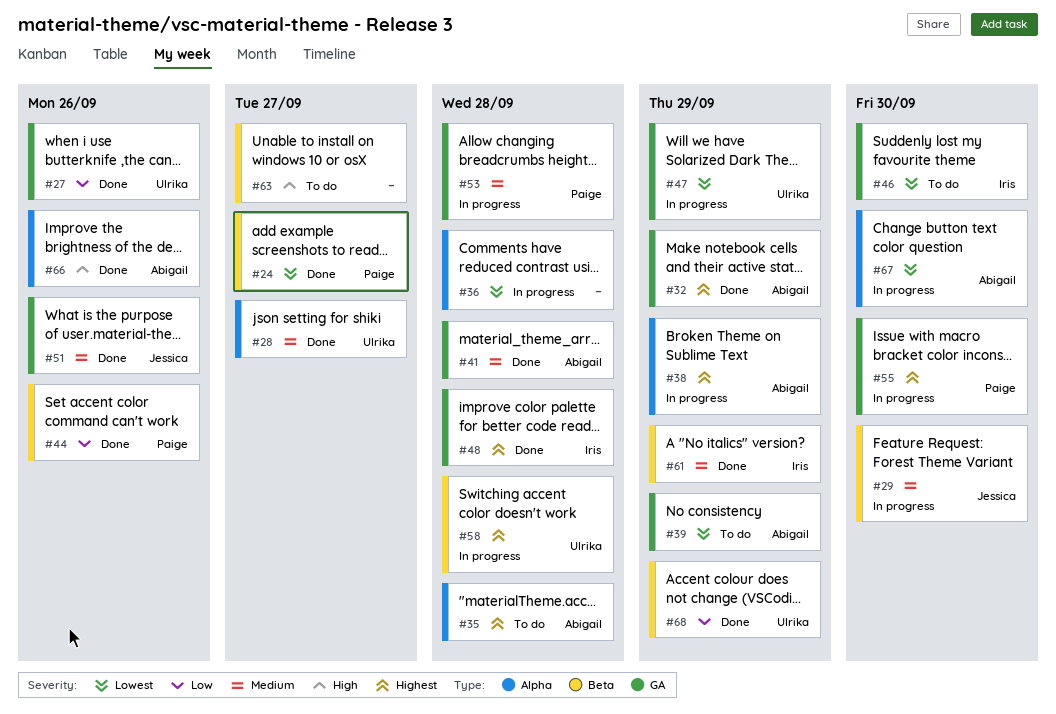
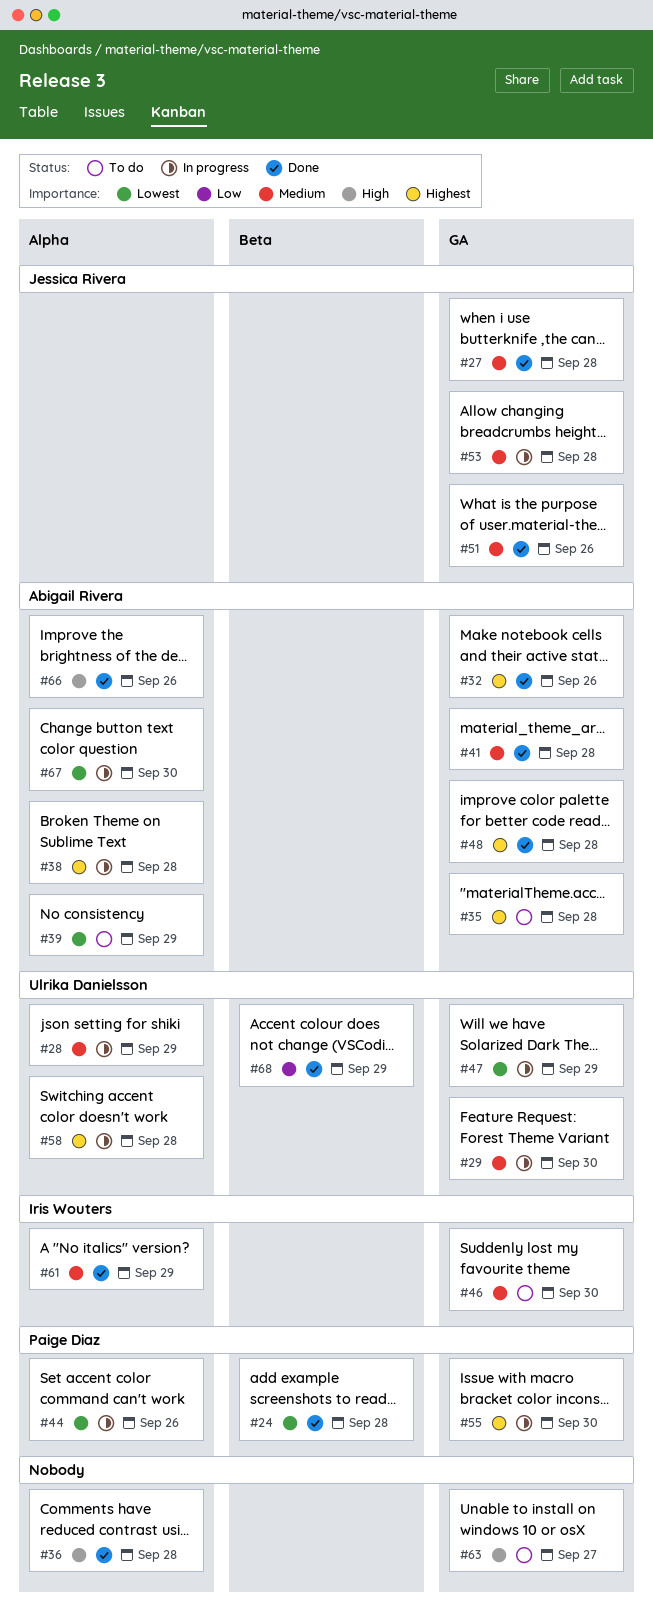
#24, due: Sep 27 -> Sep 28
#27, owner: Ulrika Danielsson -> Jessica Rivera
#27, priority: Low -> Medium
#27, due: Sep 26 -> Sep 28
#28, status: Done -> In progress
#28, due: Sep 27 -> Sep 29
#29, owner: Jessica Rivera -> Ulrika Danielsson
#29, label: Beta -> GA
#32, due: Sep 29 -> Sep 26
#35, label: Alpha -> GA
#36, status: In progress -> Done
#36, priority: Lowest -> High
#38, due: Sep 29 -> Sep 28
#39, label: GA -> Alpha
#44, status: Done -> In progress
#44, priority: Low -> Lowest
#44, label: Beta -> Alpha
#46, priority: Lowest -> Medium
#48, owner: Iris Wouters -> Abigail Rivera
#53, owner: Paige Diaz -> Jessica Rivera
#58, label: Beta -> Alpha
#61, label: Beta -> Alpha
#63, label: Beta -> GA

